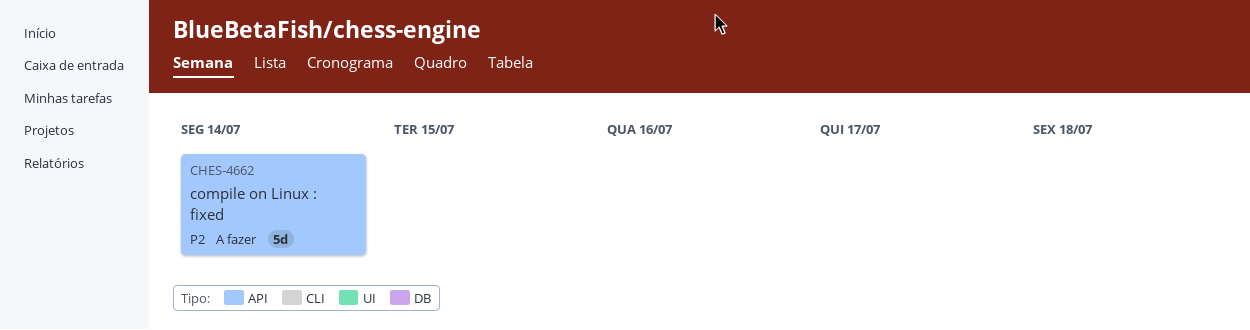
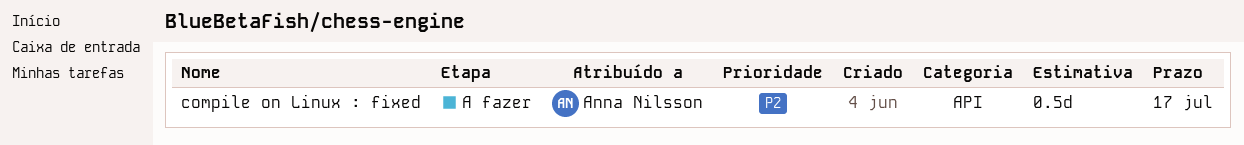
compile on Linux : fixed, estimate: 5d -> 0.5d
compile on Linux : fixed, due: Jul 14 -> Jul 17

